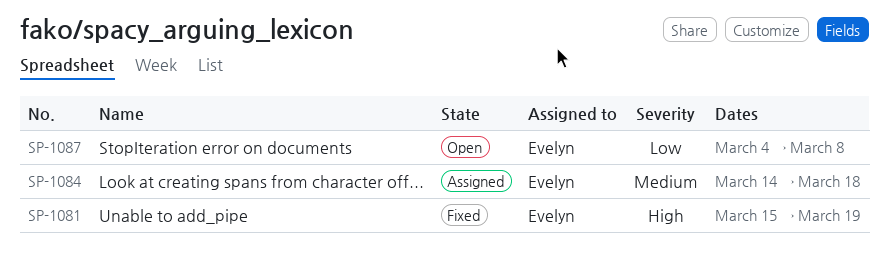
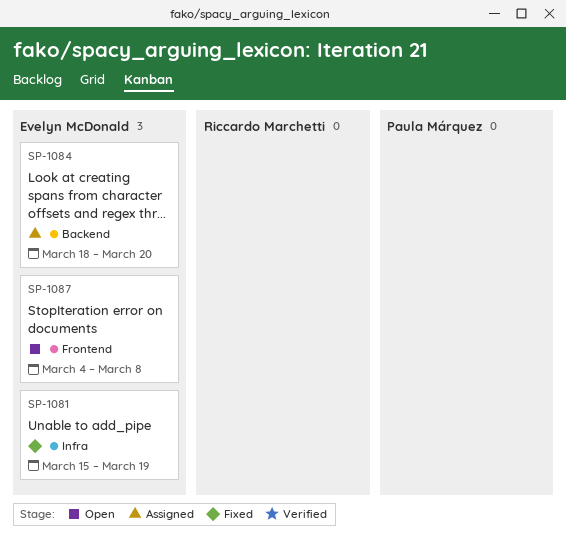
SP-1084, start: Mar 14 -> Mar 18
SP-1084, due: Mar 18 -> Mar 20

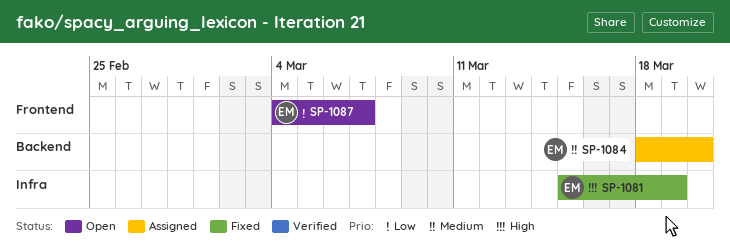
SP-1087, due: Mar 8 -> Mar 7

